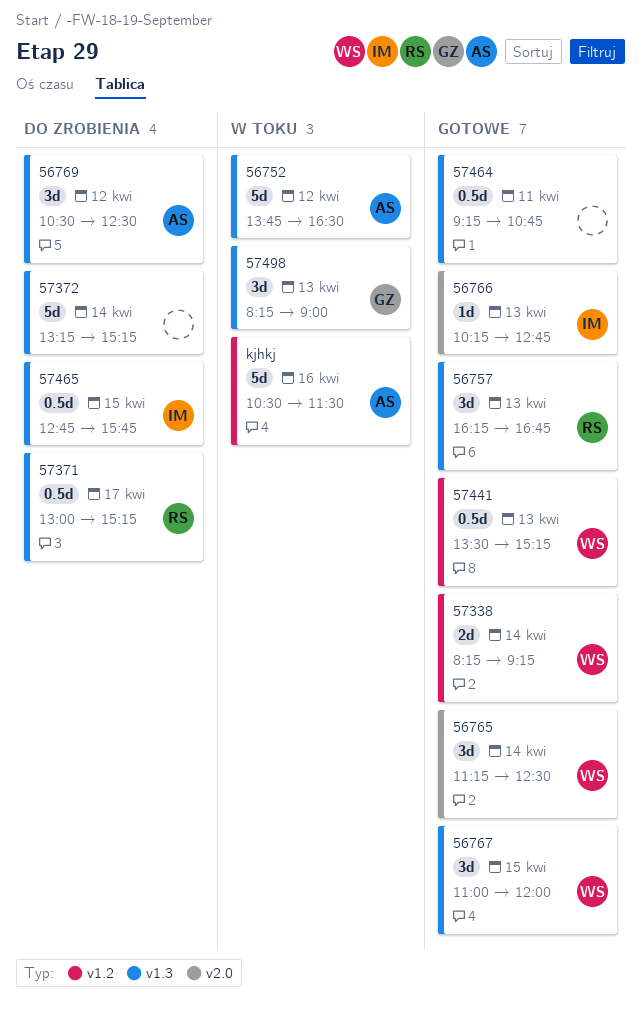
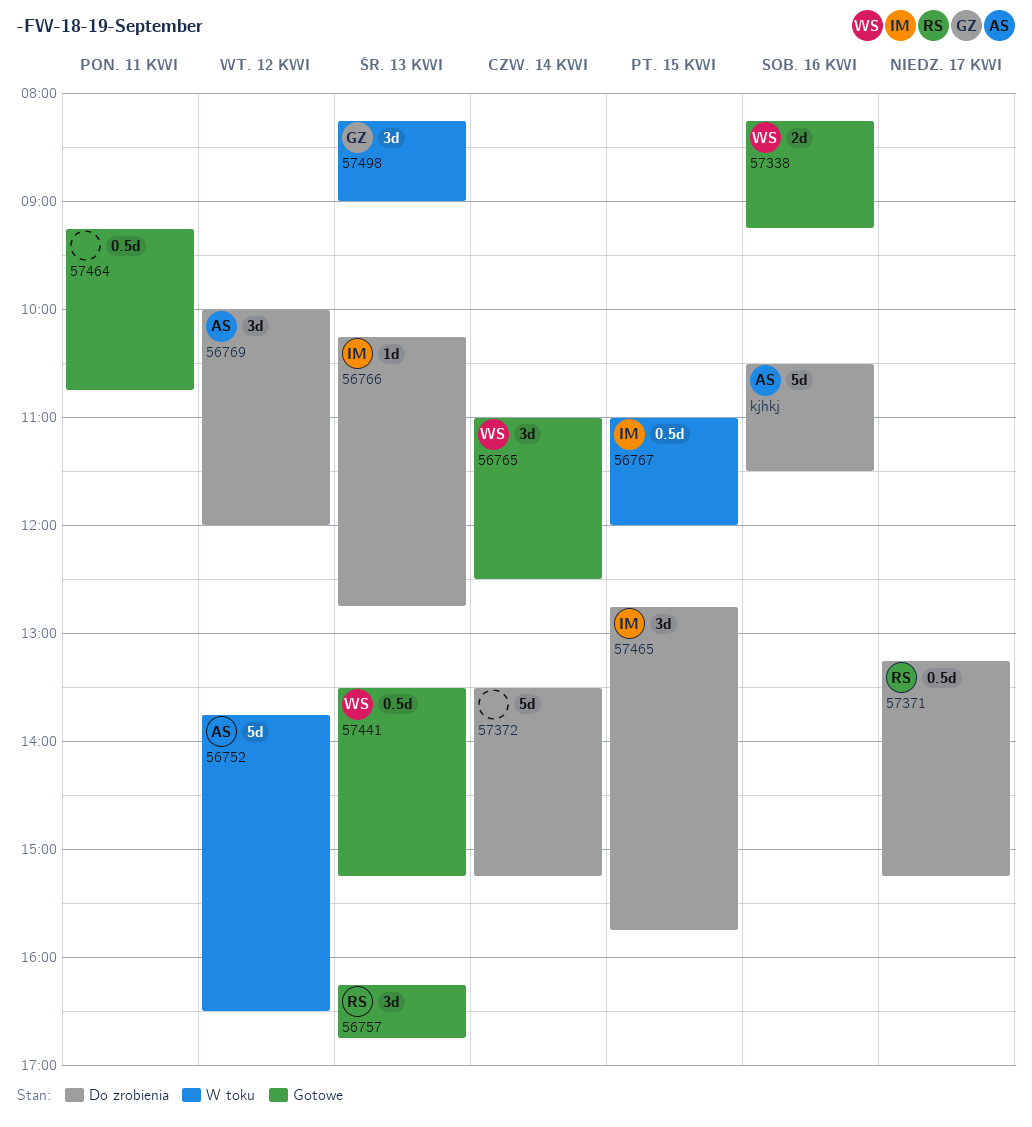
56765, begins: 11:15 -> 11:00
56766, status: Gotowe -> Do zrobienia
56767, status: Gotowe -> W toku
56767, owner: WS -> IM
56767, estimate: 3d -> 0.5d
56769, begins: 10:30 -> 10:00
56769, ends: 12:30 -> 12:00
57338, day: Apr 14 -> Apr 16
57371, begins: 13:00 -> 13:15
57372, begins: 13:15 -> 13:30
57465, estimate: 0.5d -> 3d
kjhkj, status: W toku -> Do zrobienia

